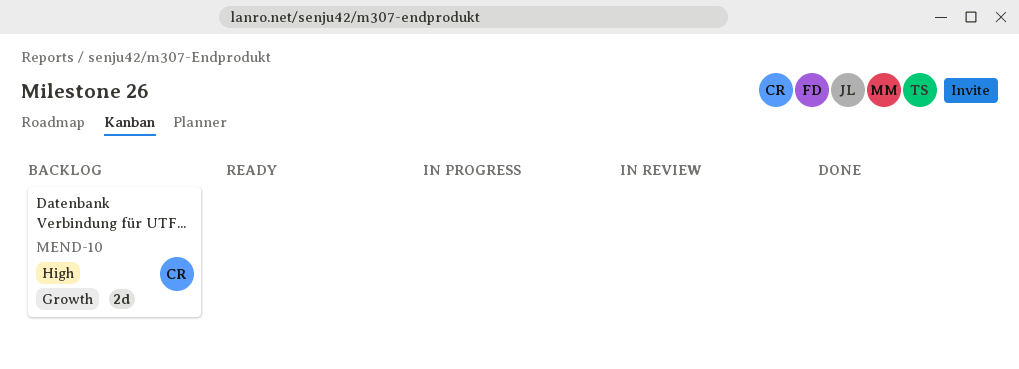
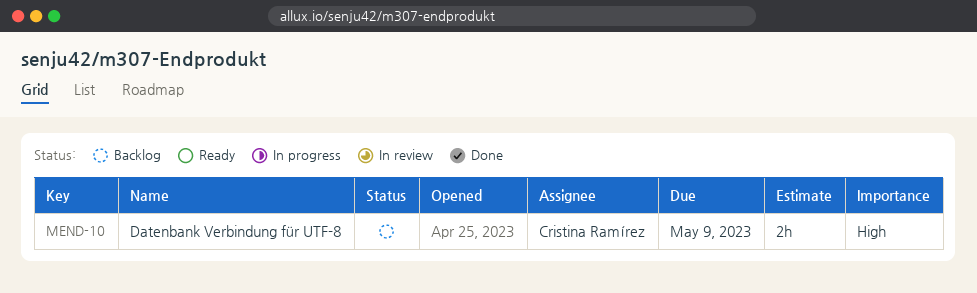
MEND-10, estimate: 2d -> 2h

